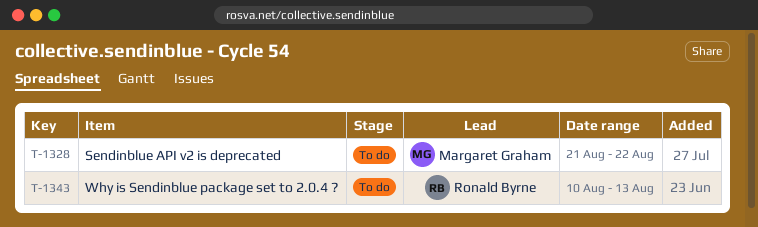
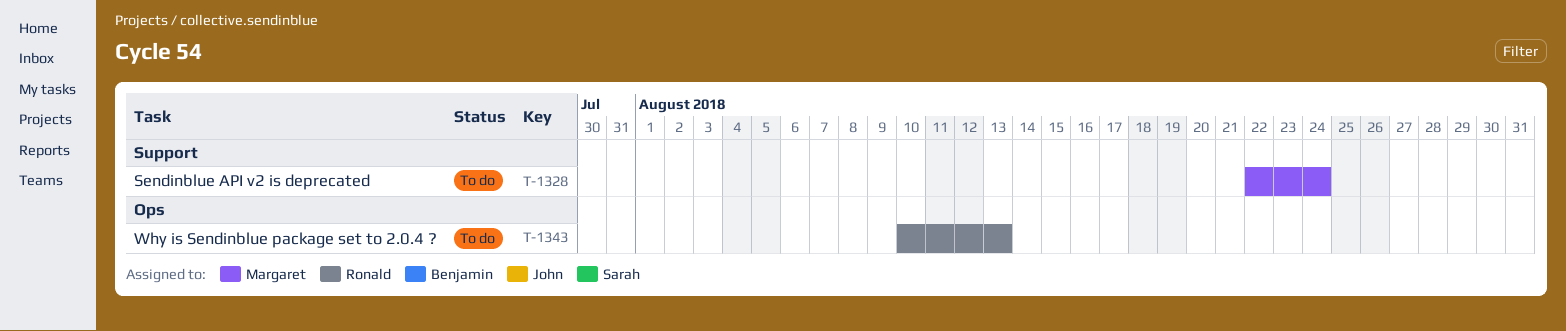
T-1328, start: Aug 21 -> Aug 22
T-1328, due: Aug 22 -> Aug 24

